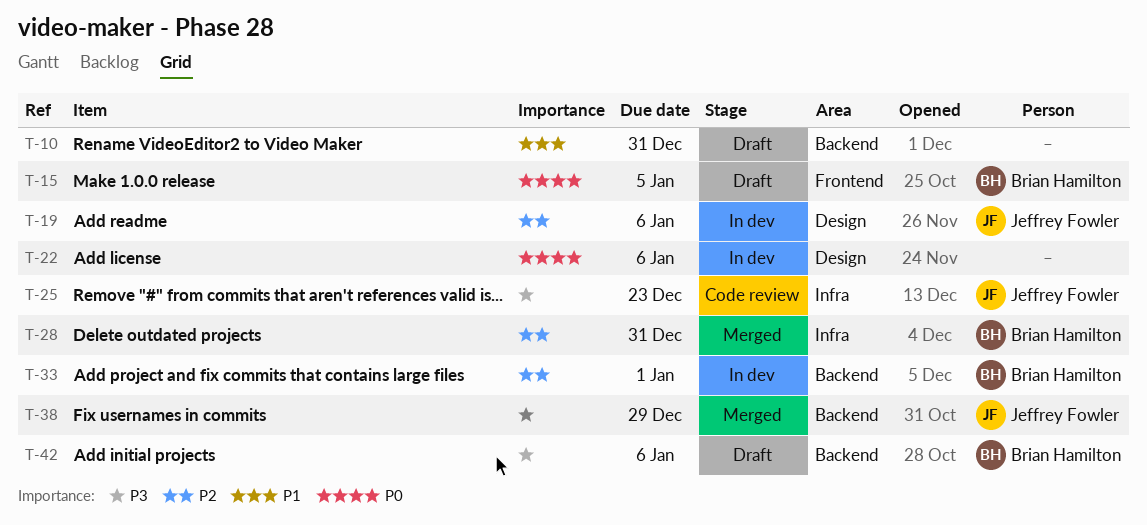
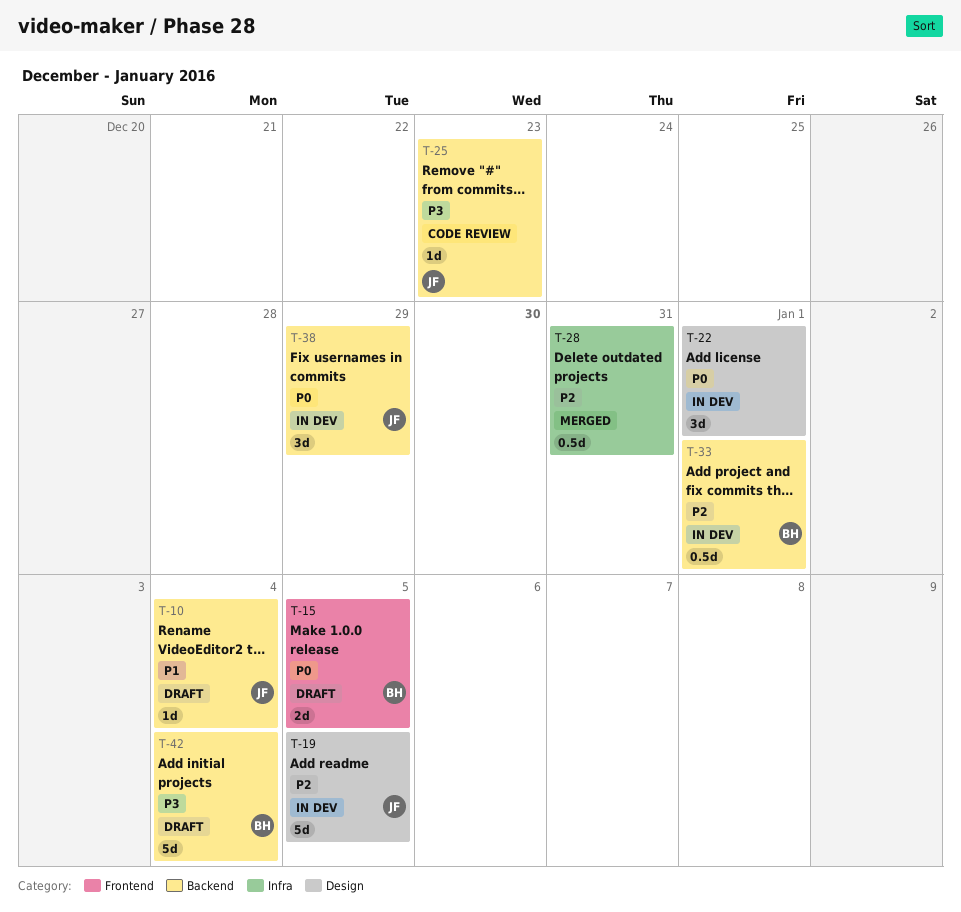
T-10, owner: none -> Jeffrey Fowler
T-10, due: Dec 31 -> Jan 4
T-19, due: Jan 6 -> Jan 5
T-22, due: Jan 6 -> Jan 1
T-25, label: Infra -> Backend
T-28, owner: Brian Hamilton -> none
T-38, status: Merged -> In dev
T-38, priority: P3 -> P0
T-42, due: Jan 6 -> Jan 4

